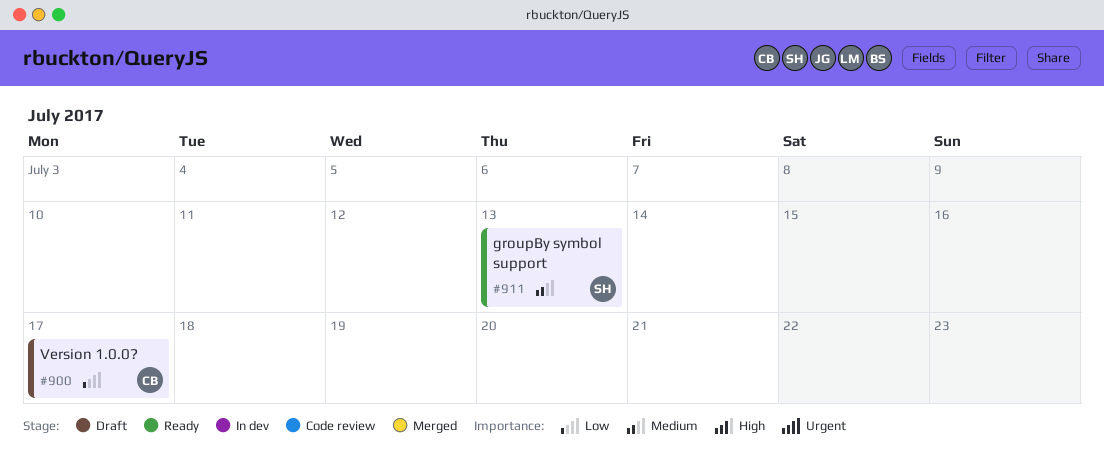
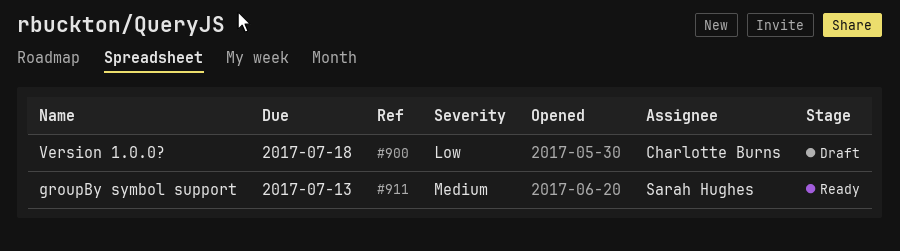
#900, due: Jul 17 -> Jul 18

